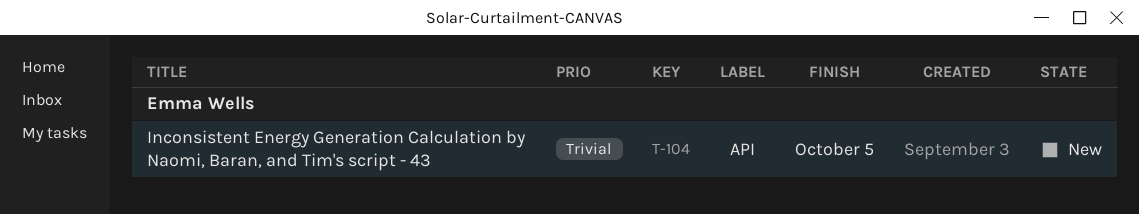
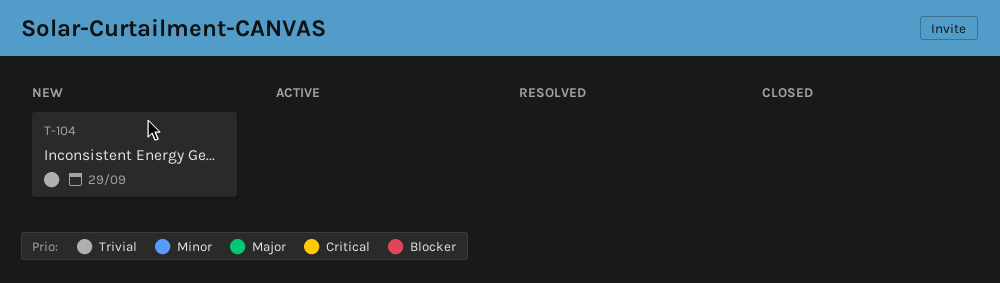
T-104, due: Oct 5 -> Sep 29

